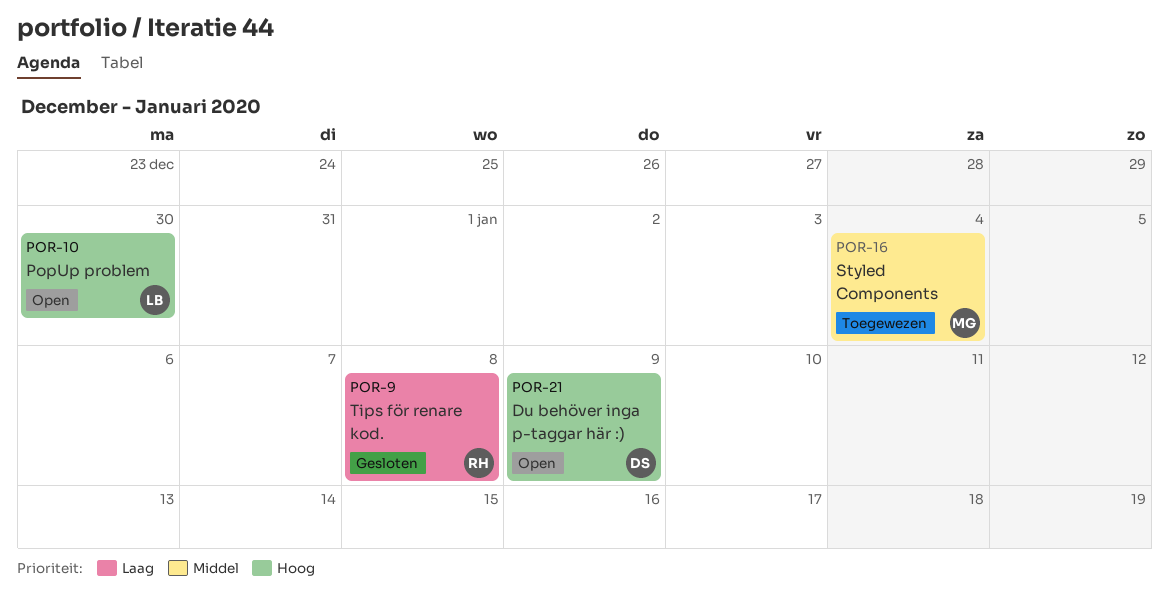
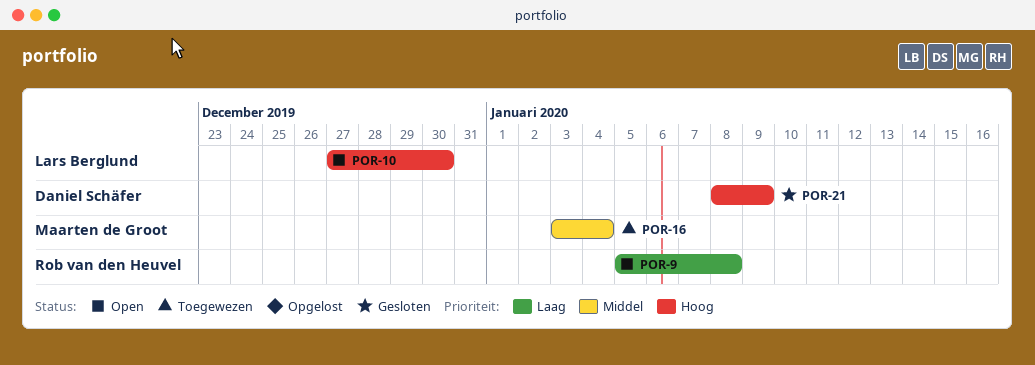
POR-9, status: Gesloten -> Open
POR-21, status: Open -> Gesloten

